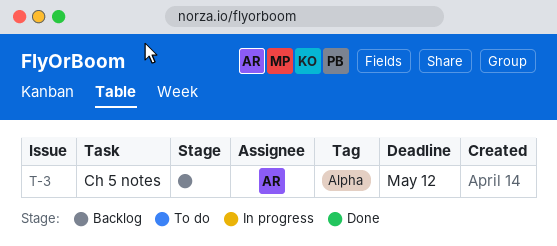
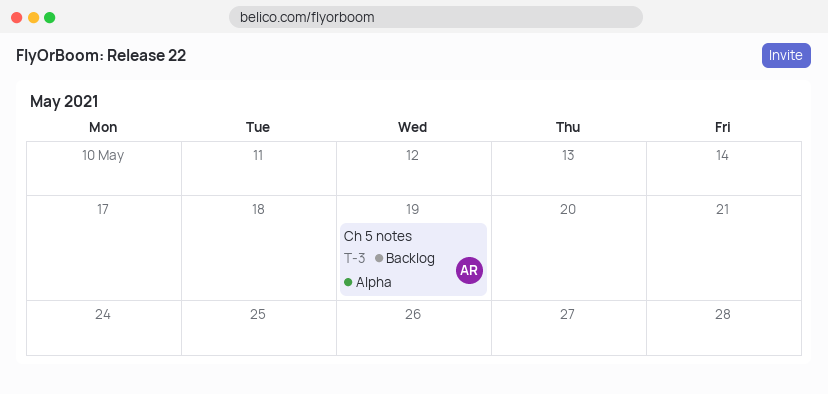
T-3, due: May 12 -> May 19

